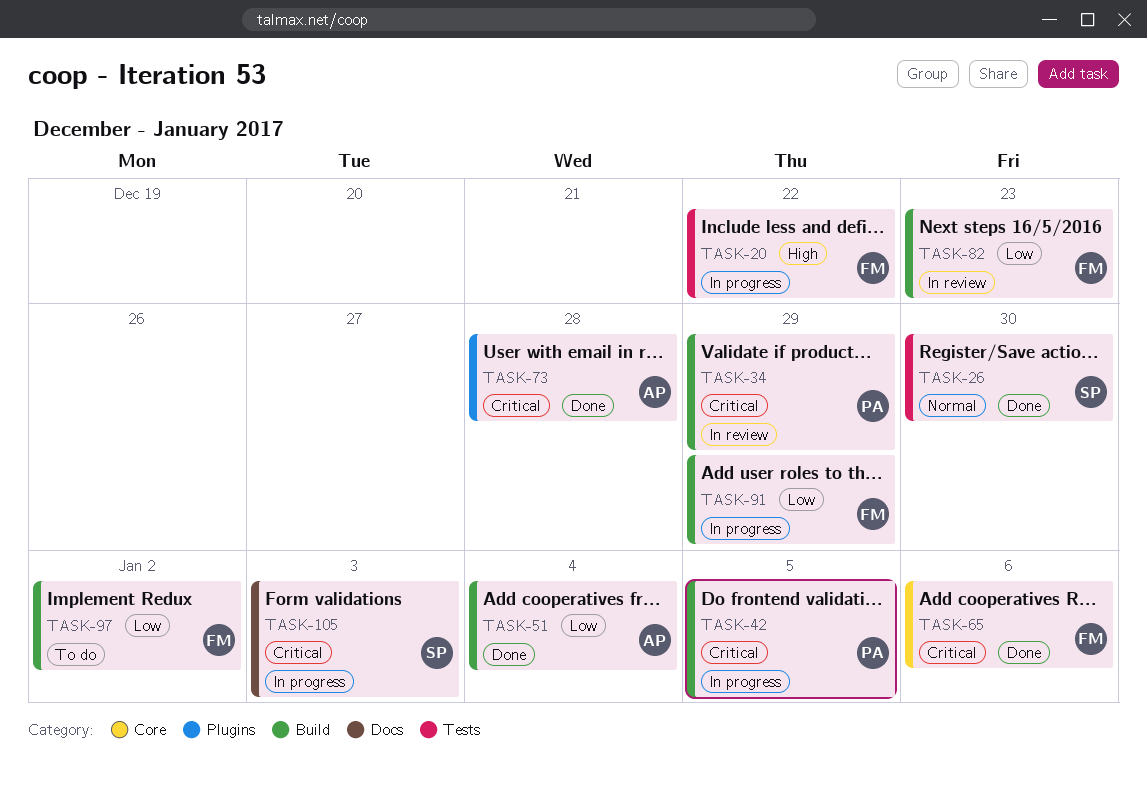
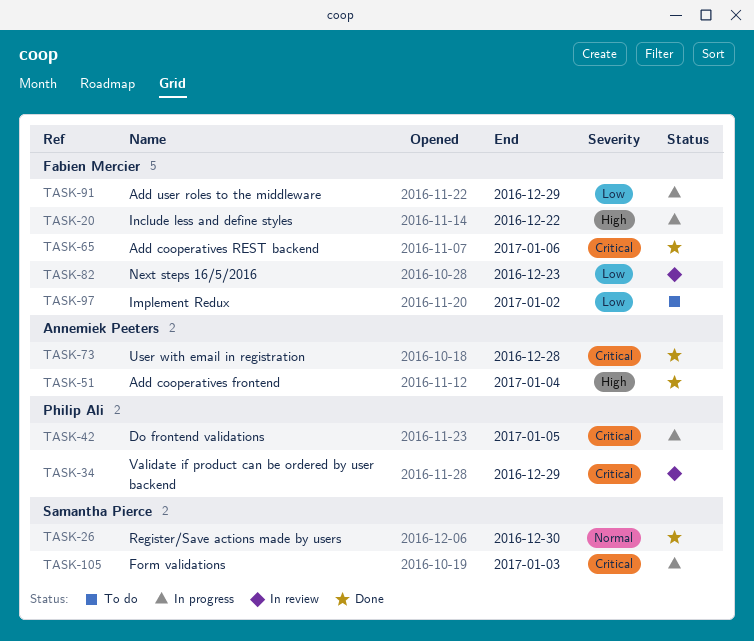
TASK-51, priority: Low -> High

